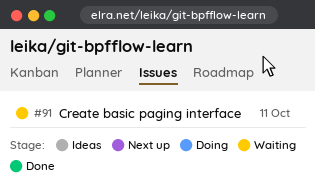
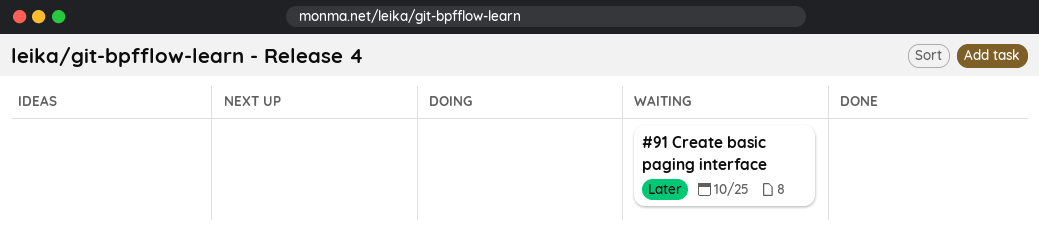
#91, due: Oct 11 -> Oct 25

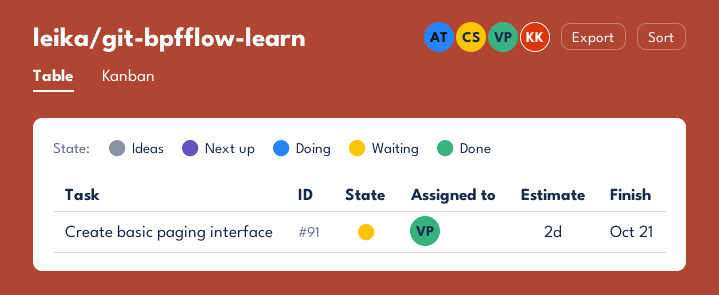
#91, due: Oct 25 -> Oct 21

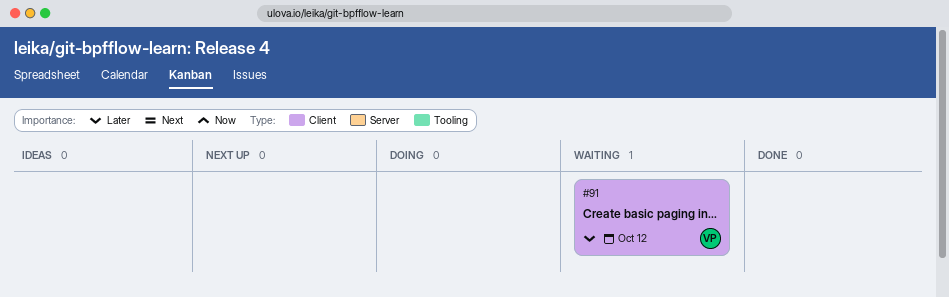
#91, due: Oct 21 -> Oct 12

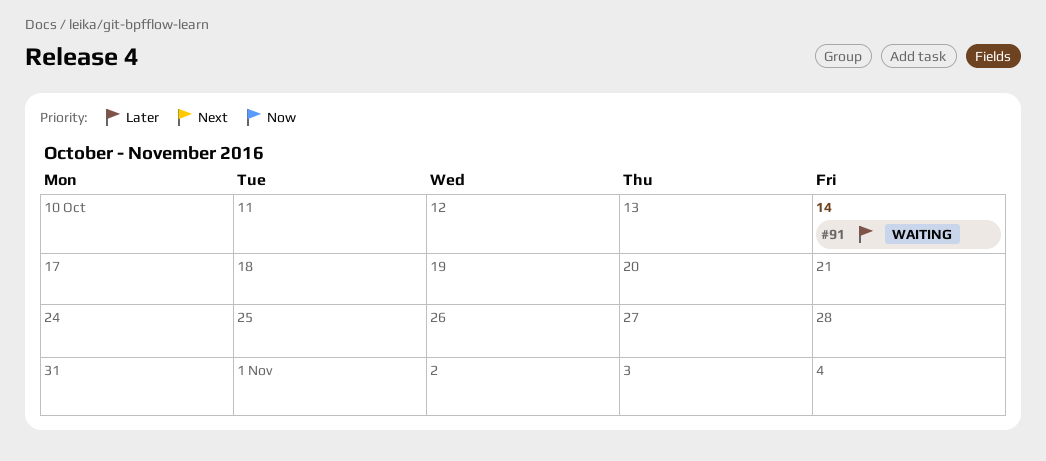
#91, due: Oct 12 -> Oct 14

